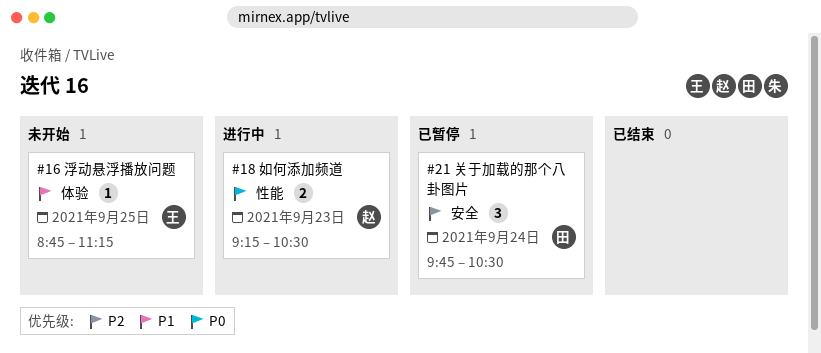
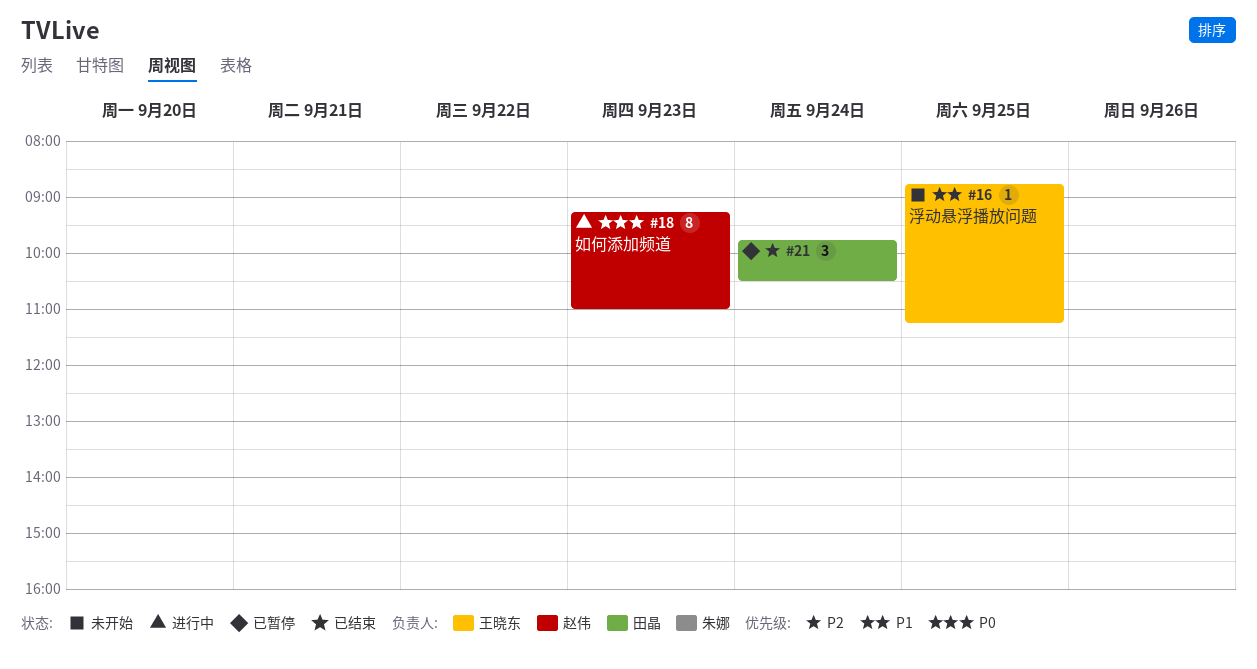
#18, estimate: 2 -> 8
#18, ends: 10:30 -> 11:00

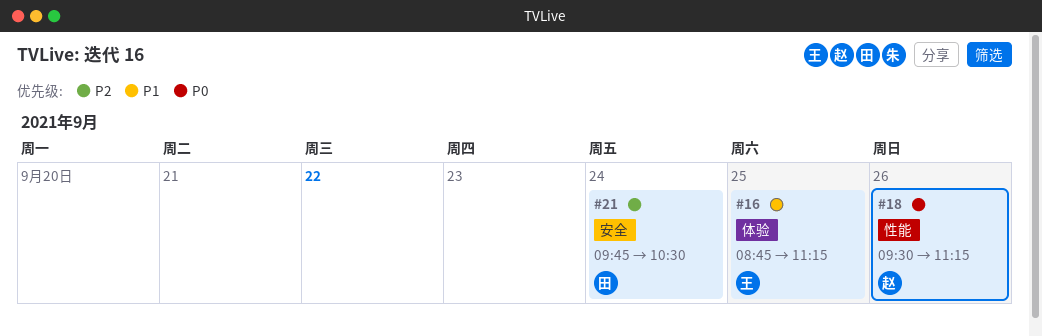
#18, day: Sep 23 -> Sep 26
#18, begins: 09:15 -> 09:30
#18, ends: 11:00 -> 11:15

